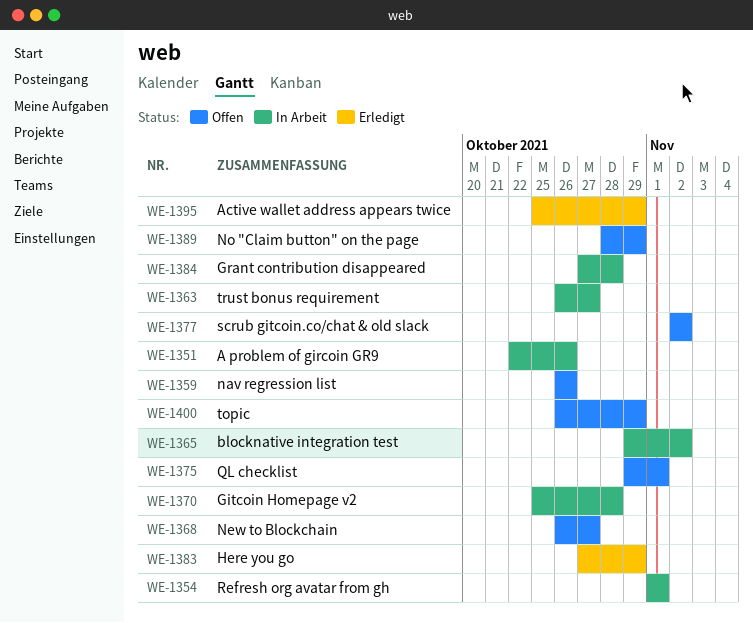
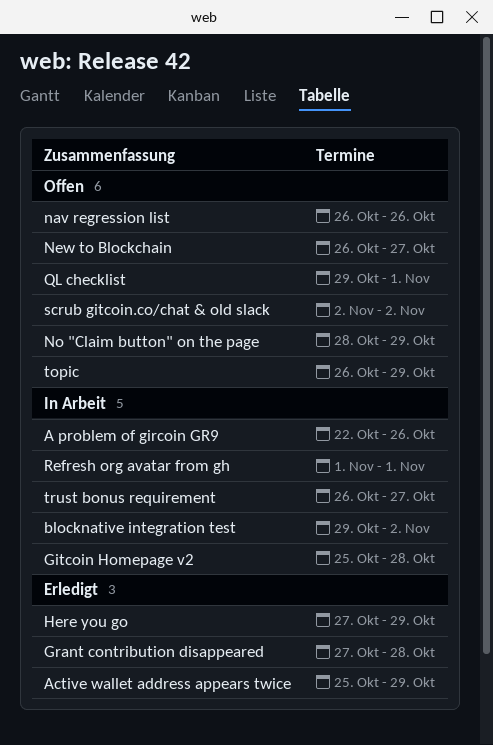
Grant contribution disappeared, status: In Arbeit -> Erledigt

